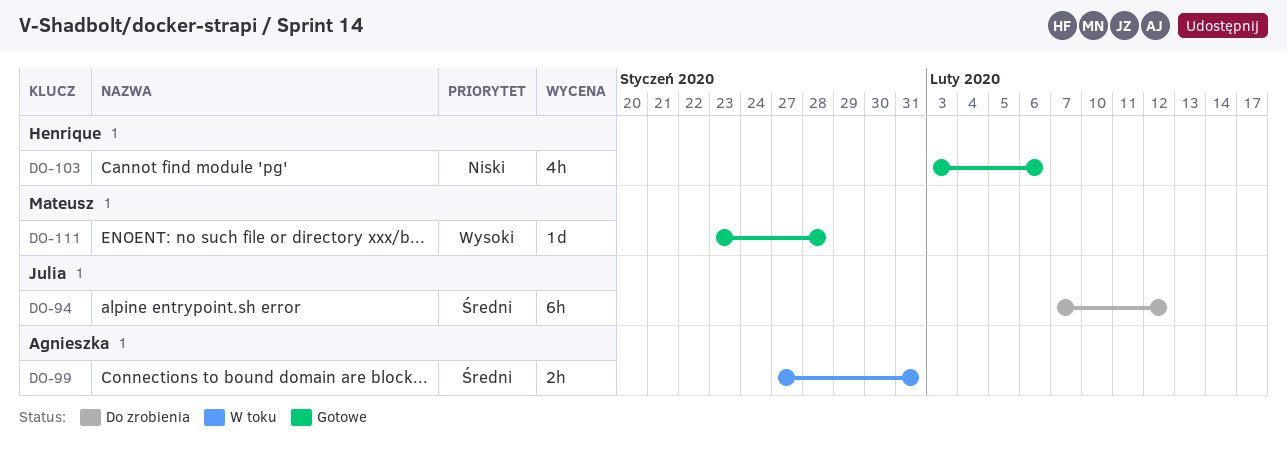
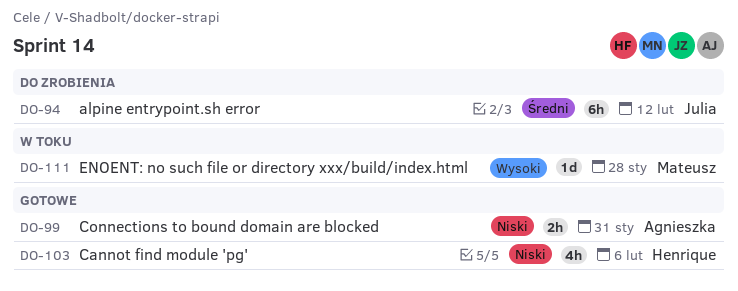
DO-99, status: W toku -> Gotowe
DO-99, priority: Średni -> Niski
DO-111, status: Gotowe -> W toku

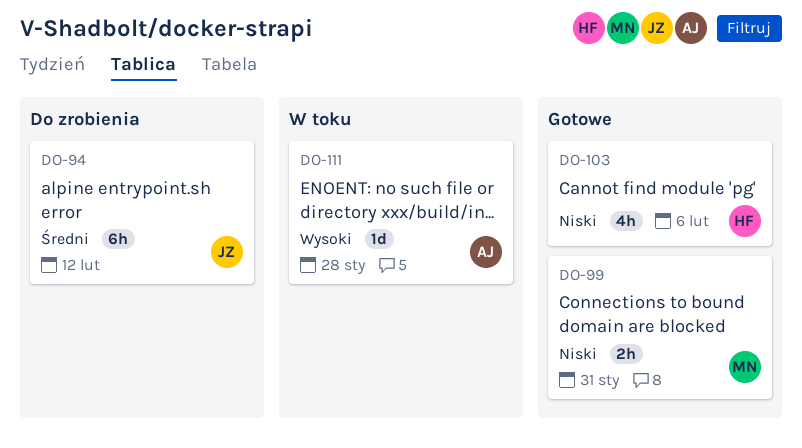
DO-99, owner: Agnieszka -> Mateusz
DO-111, owner: Mateusz -> Agnieszka

